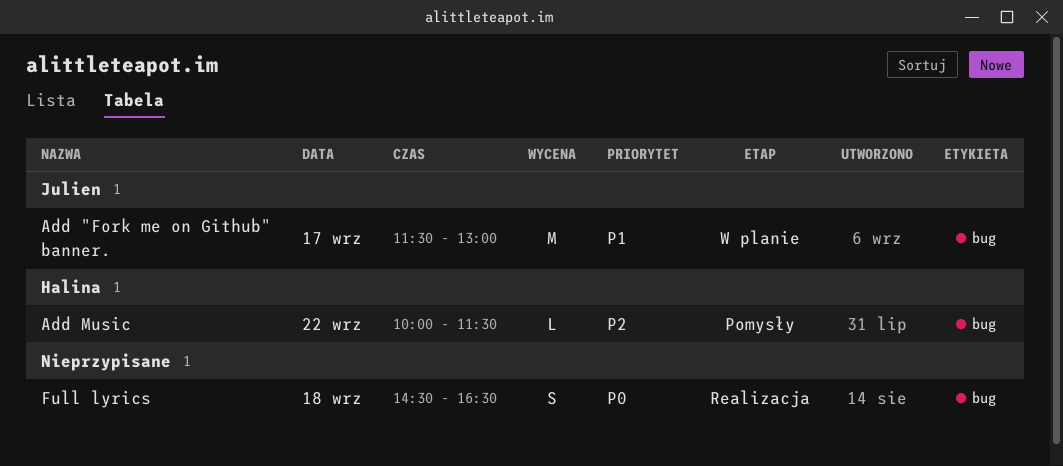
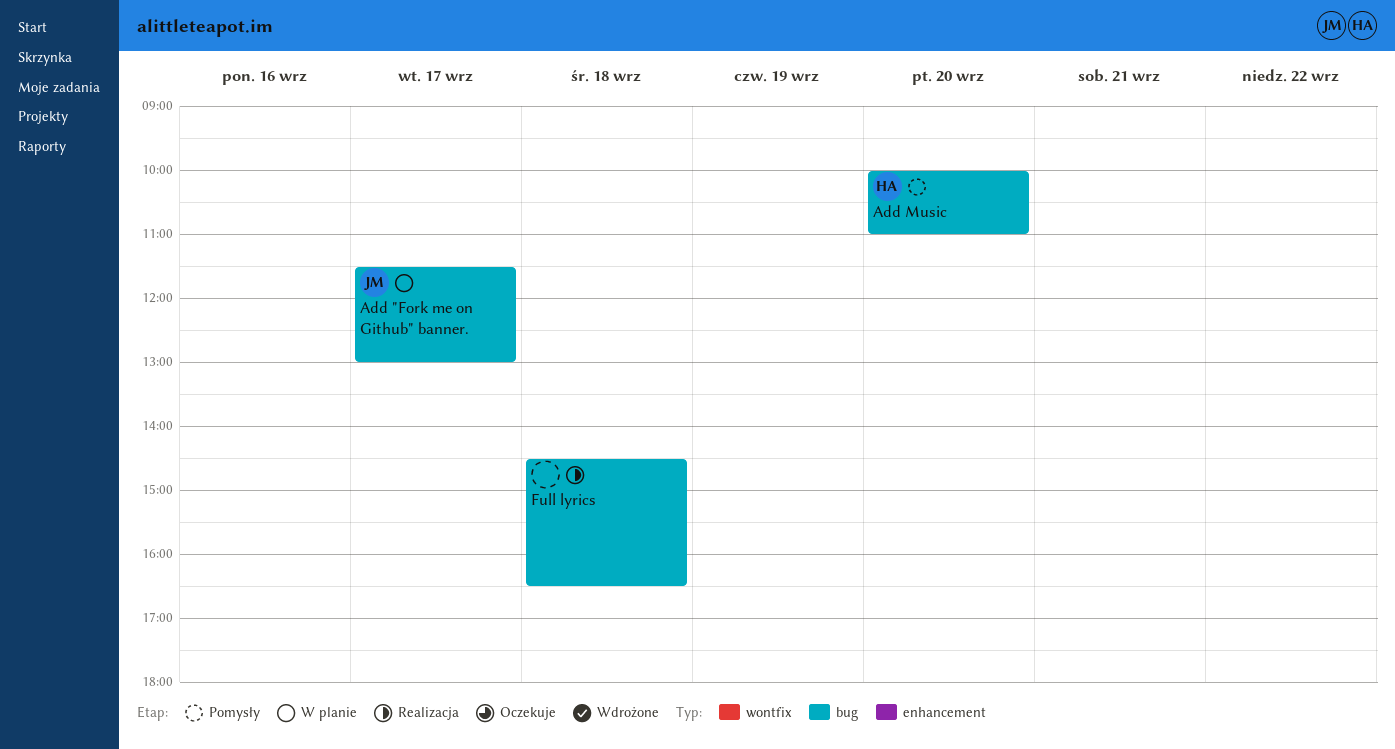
Add Music, day: Sep 22 -> Sep 20
Add Music, ends: 11:30 -> 11:00

